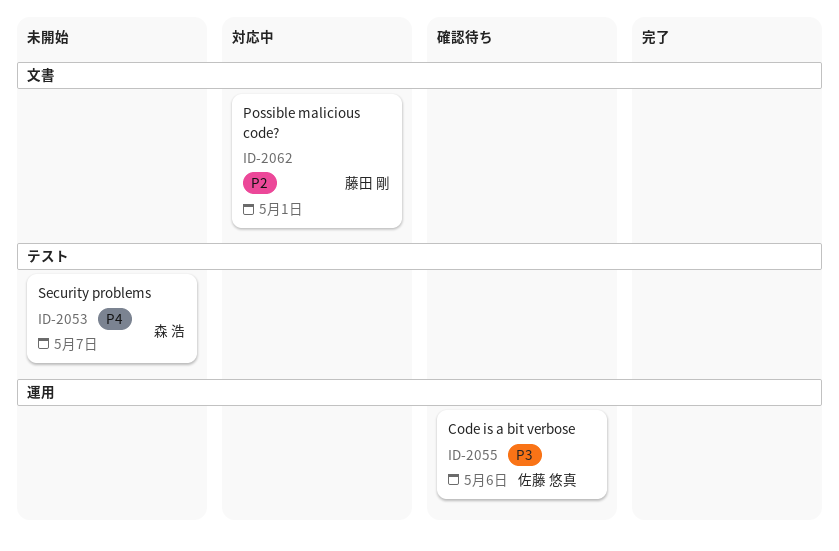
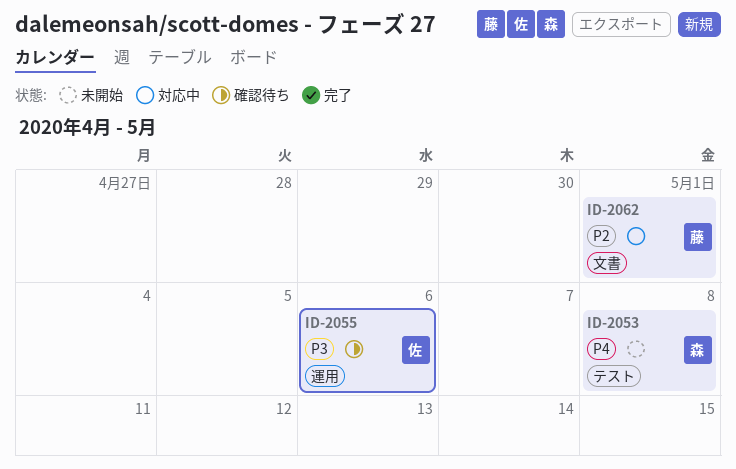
ID-2053, due: May 7 -> May 8

